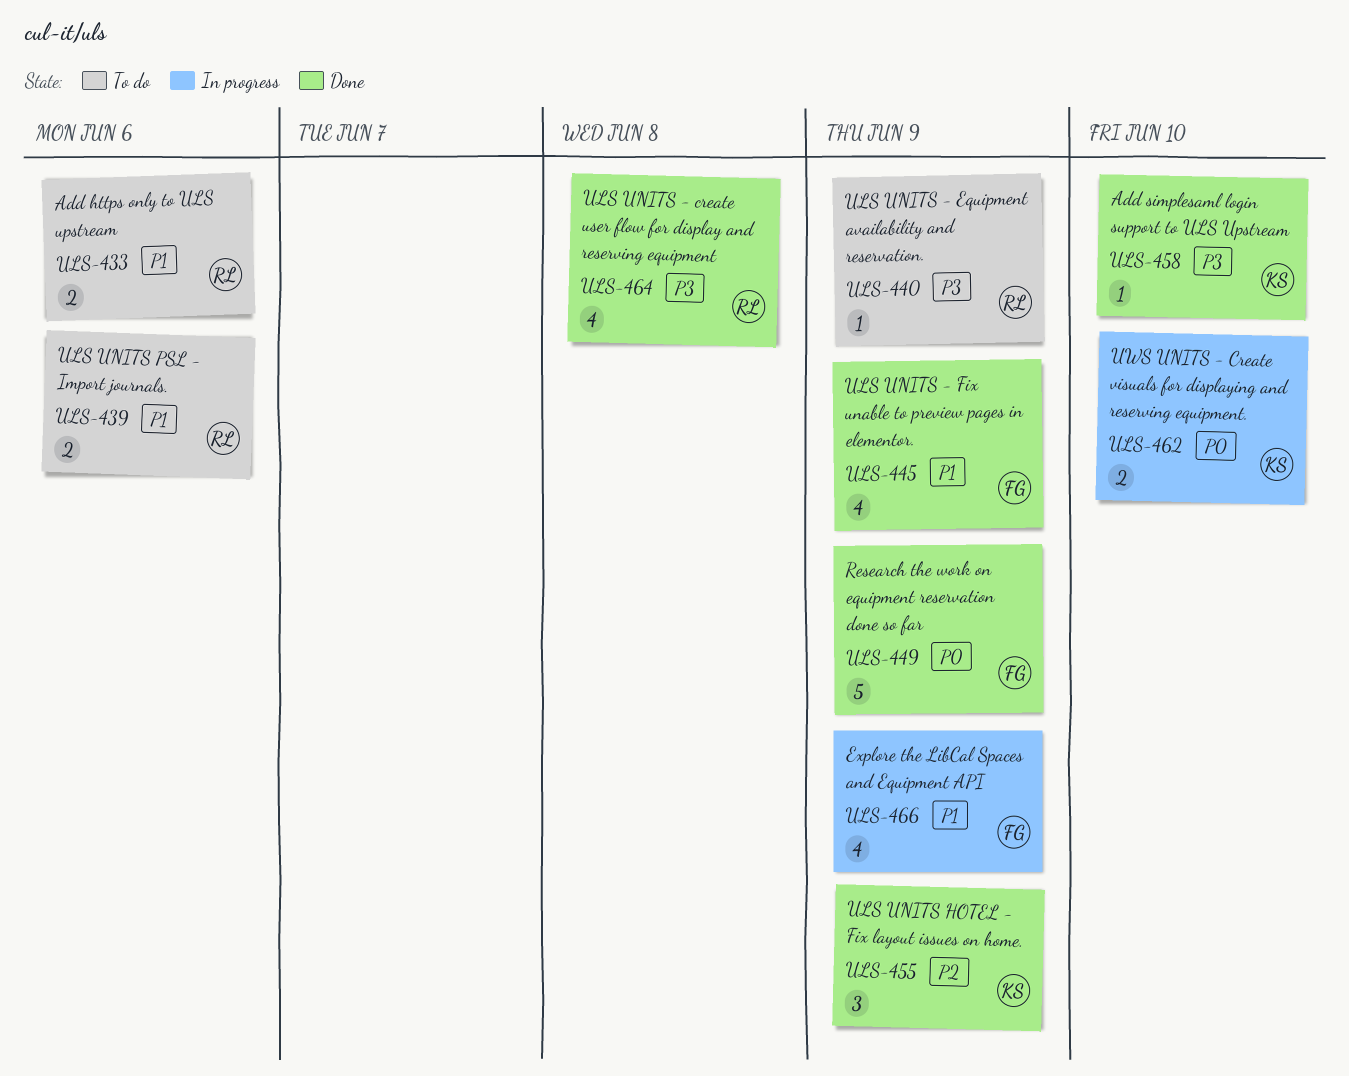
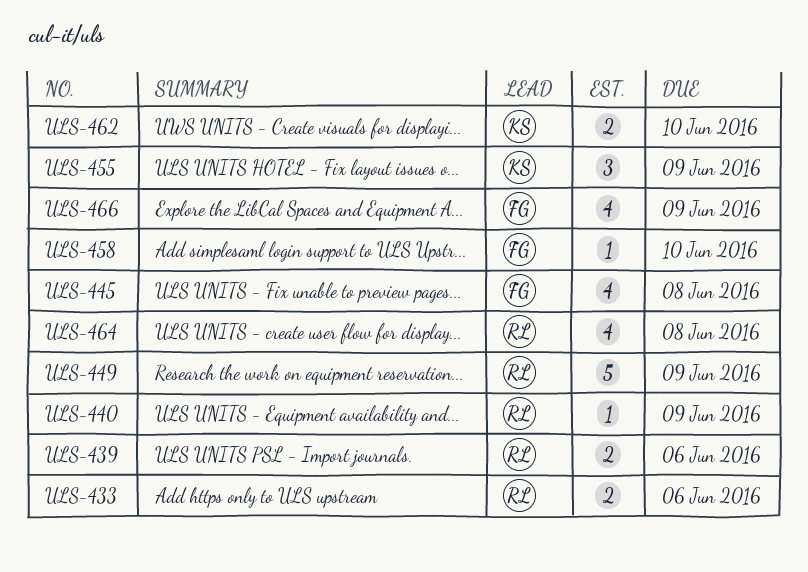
ULS-445, due: Jun 9 -> Jun 8
ULS-449, owner: FG -> RL
ULS-458, owner: KS -> FG

